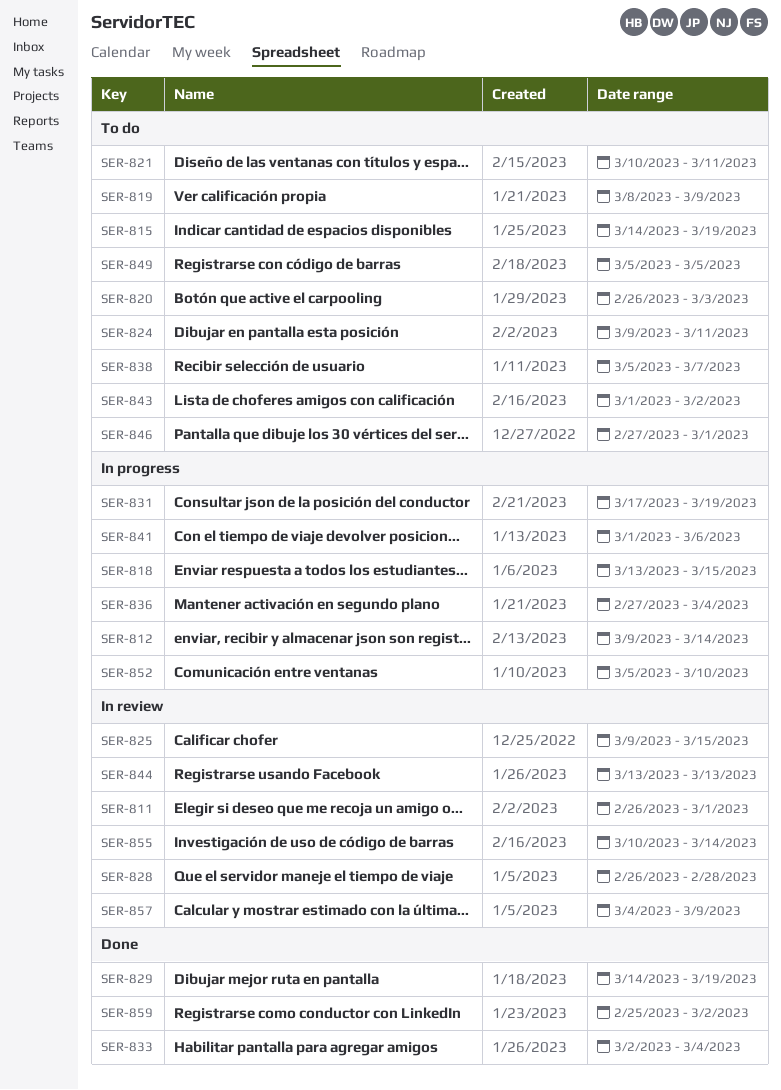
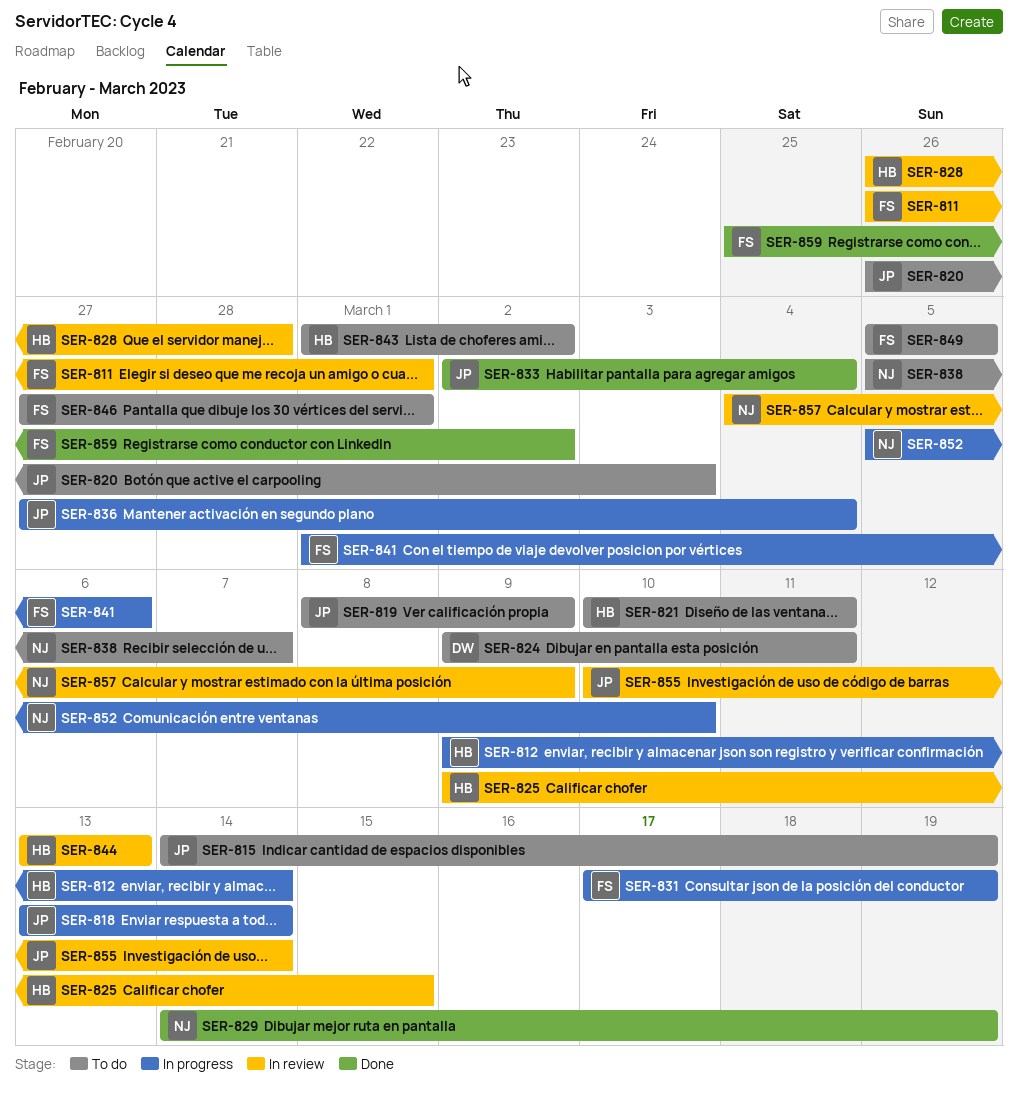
SER-818, due: Mar 15 -> Mar 14

